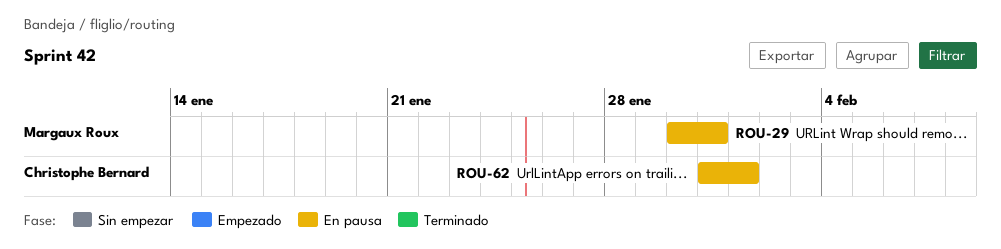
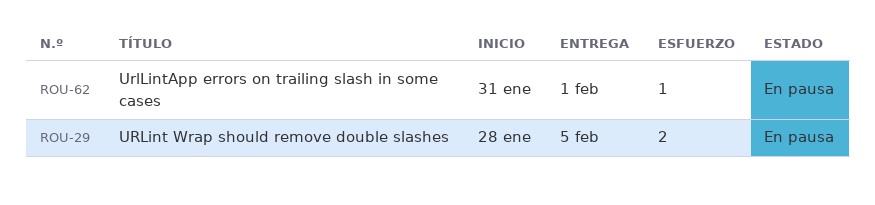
ROU-29, start: Jan 30 -> Jan 28
ROU-29, due: Jan 31 -> Feb 5

